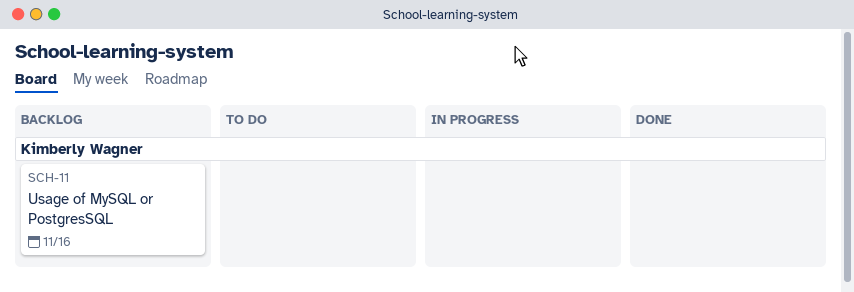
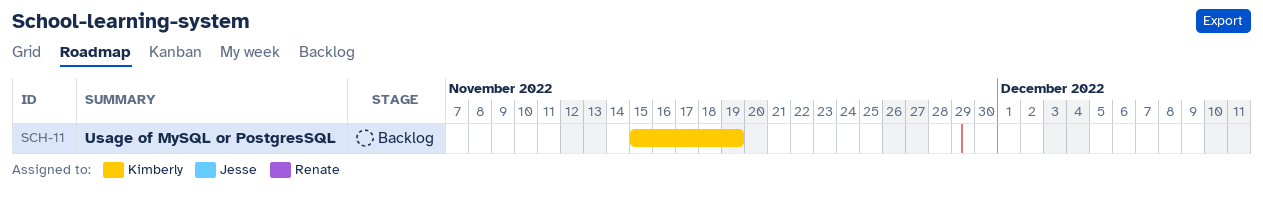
SCH-11, due: Nov 16 -> Nov 19

